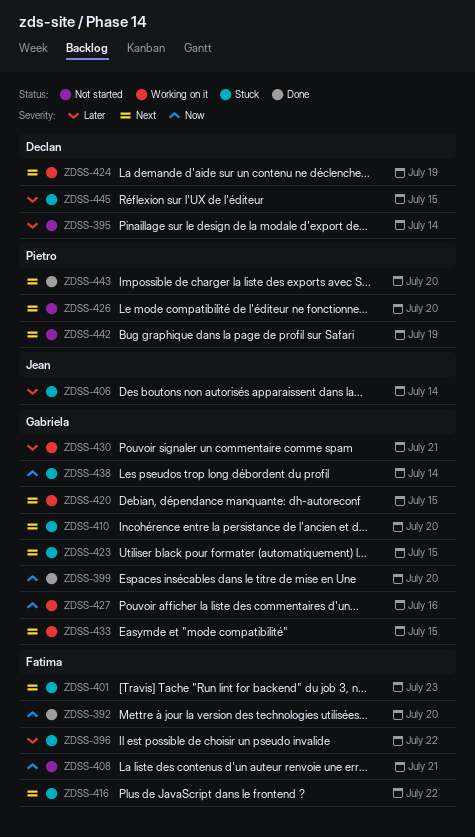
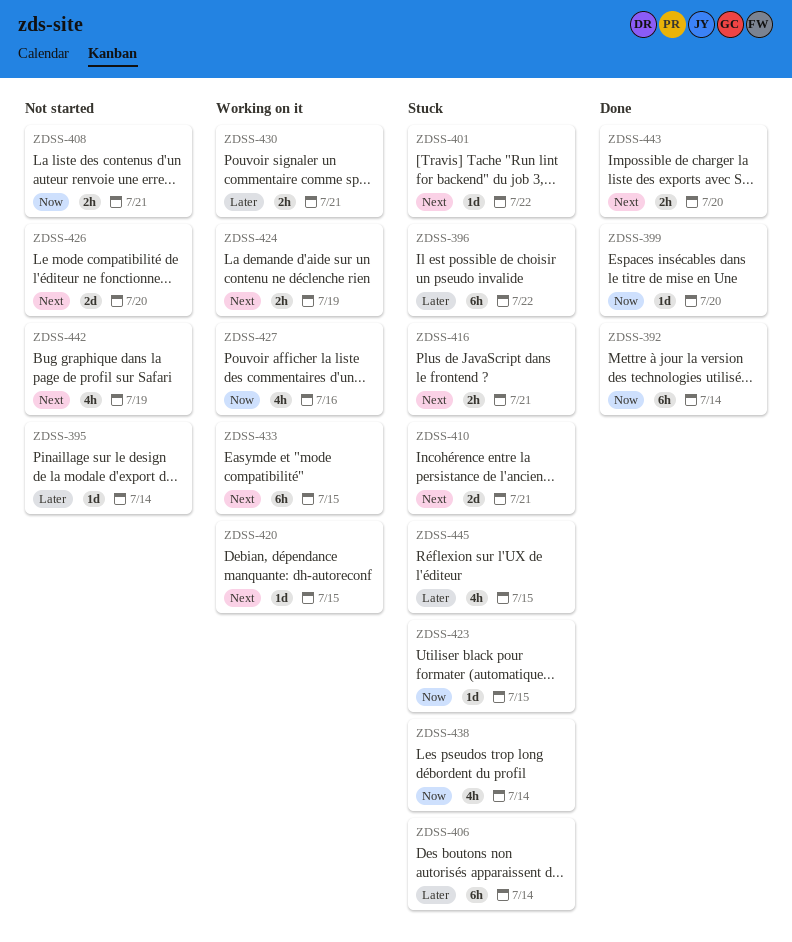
ZDSS-392, due: Jul 20 -> Jul 14
ZDSS-401, due: Jul 23 -> Jul 22
ZDSS-410, due: Jul 20 -> Jul 21
ZDSS-416, due: Jul 22 -> Jul 21
ZDSS-423, priority: Next -> Now

